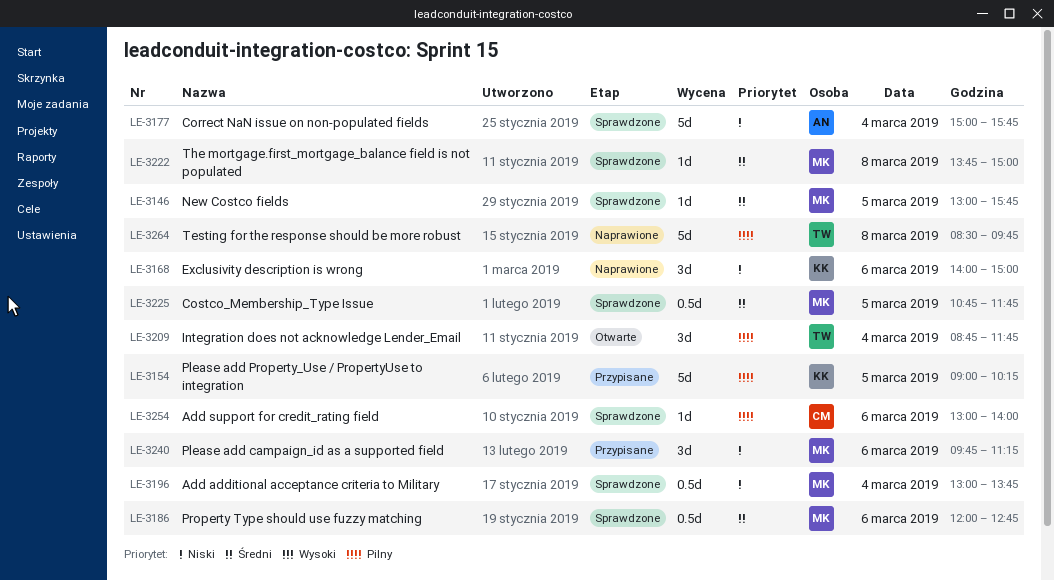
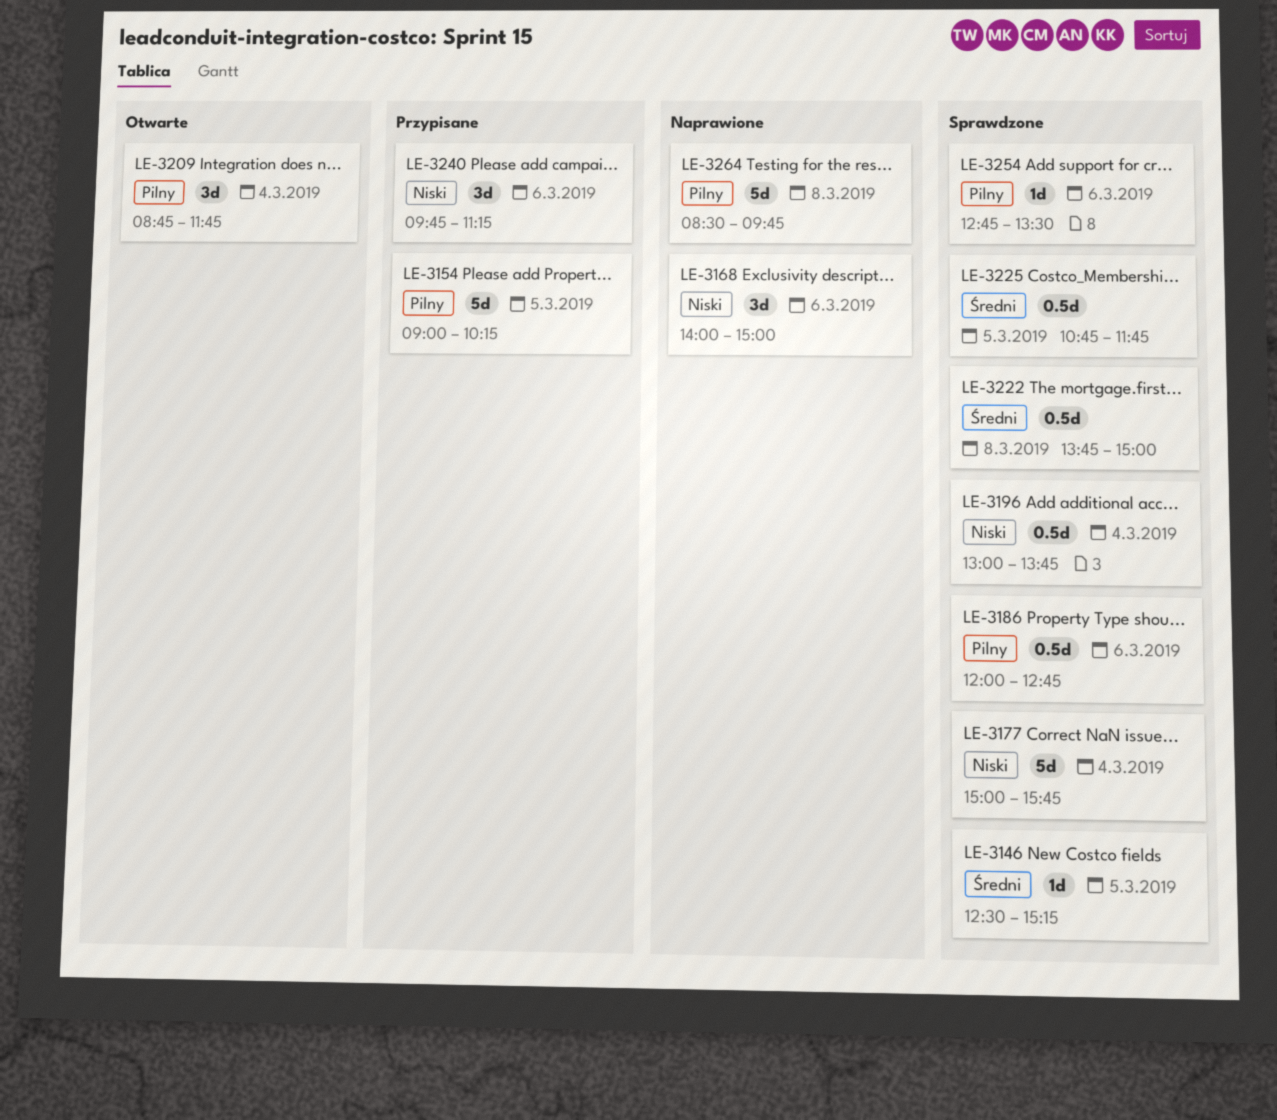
LE-3146, begins: 13:00 -> 12:30
LE-3146, ends: 15:45 -> 15:15
LE-3186, priority: Średni -> Pilny
LE-3222, estimate: 1d -> 0.5d
LE-3254, begins: 13:00 -> 12:45
LE-3254, ends: 14:00 -> 13:30

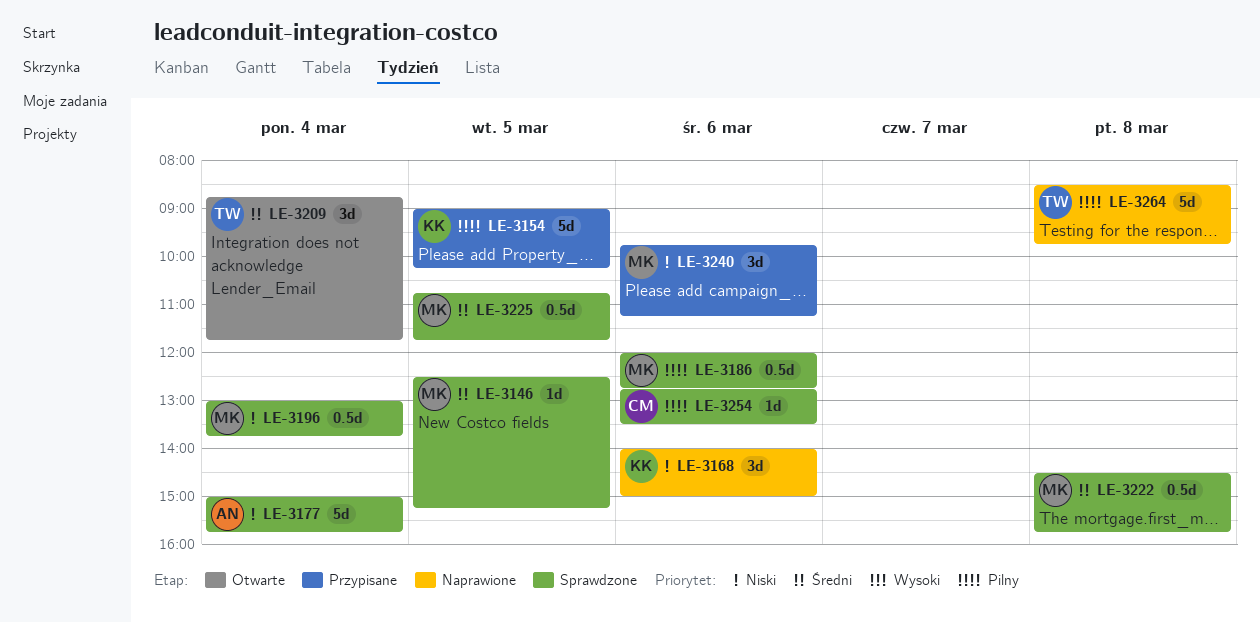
LE-3209, priority: Pilny -> Średni
LE-3222, begins: 13:45 -> 14:30
LE-3222, ends: 15:00 -> 15:45

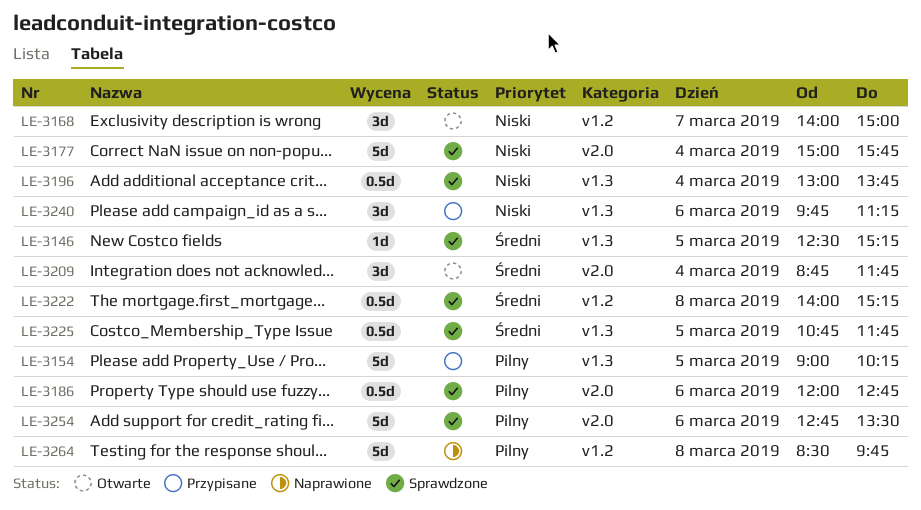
LE-3168, status: Naprawione -> Otwarte
LE-3168, day: Mar 6 -> Mar 7
LE-3222, begins: 14:30 -> 14:00
LE-3222, ends: 15:45 -> 15:15
LE-3254, estimate: 1d -> 5d

